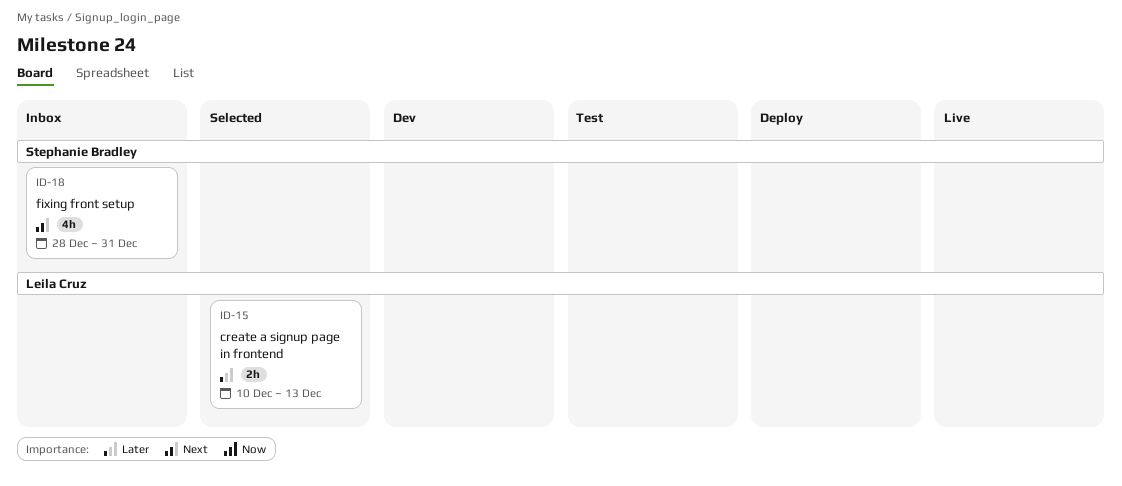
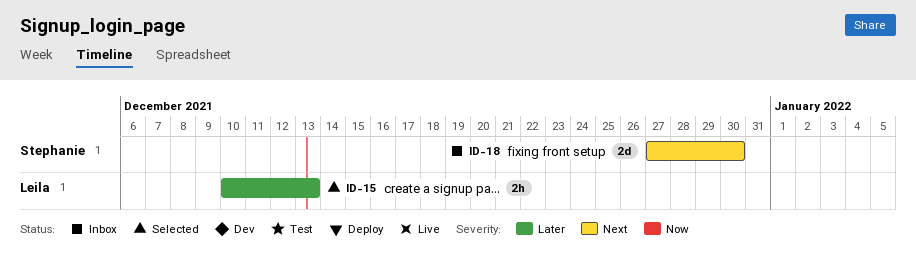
ID-18, estimate: 4h -> 2d
ID-18, start: Dec 28 -> Dec 27
ID-18, due: Dec 31 -> Dec 30

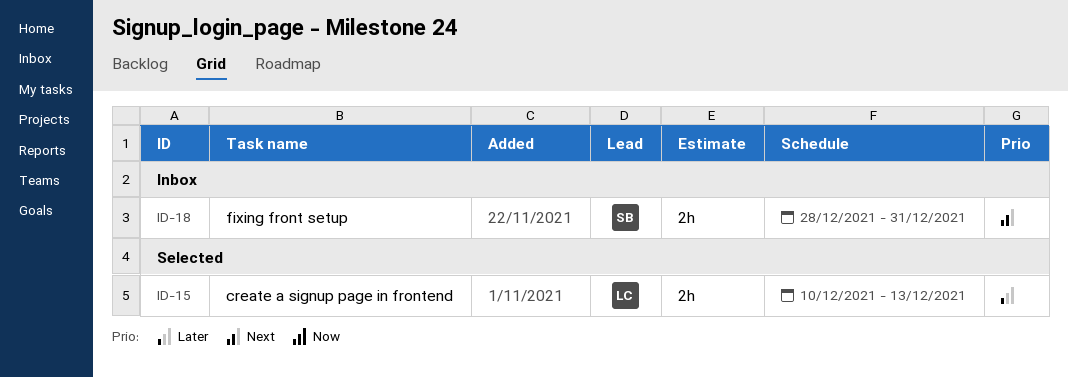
ID-18, estimate: 2d -> 2h
ID-18, start: Dec 27 -> Dec 28
ID-18, due: Dec 30 -> Dec 31

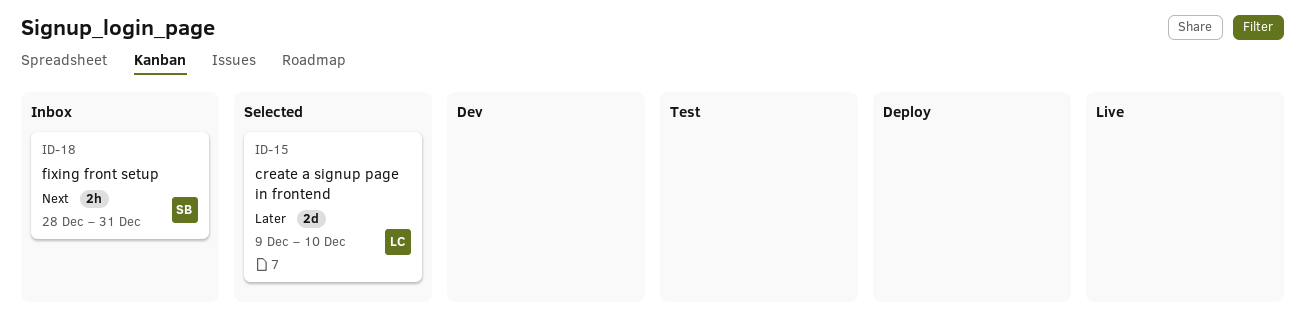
ID-15, estimate: 2h -> 2d
ID-15, start: Dec 10 -> Dec 9
ID-15, due: Dec 13 -> Dec 10

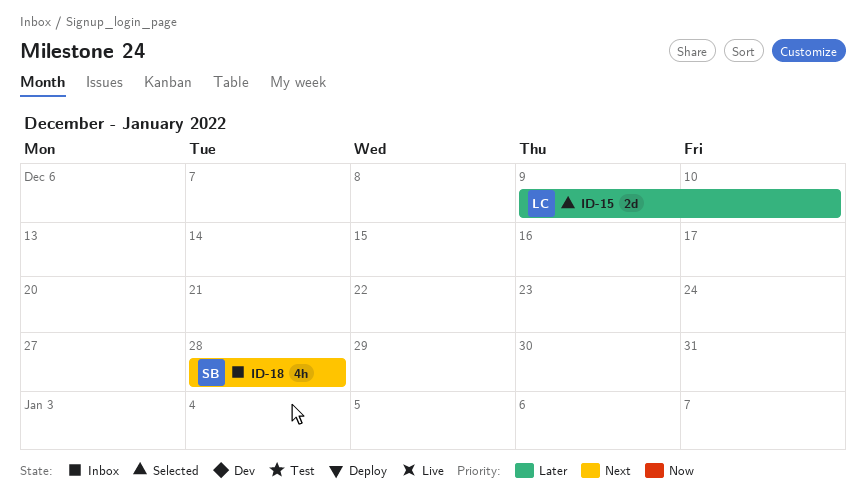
ID-18, estimate: 2h -> 4h
ID-18, due: Dec 31 -> Dec 28

